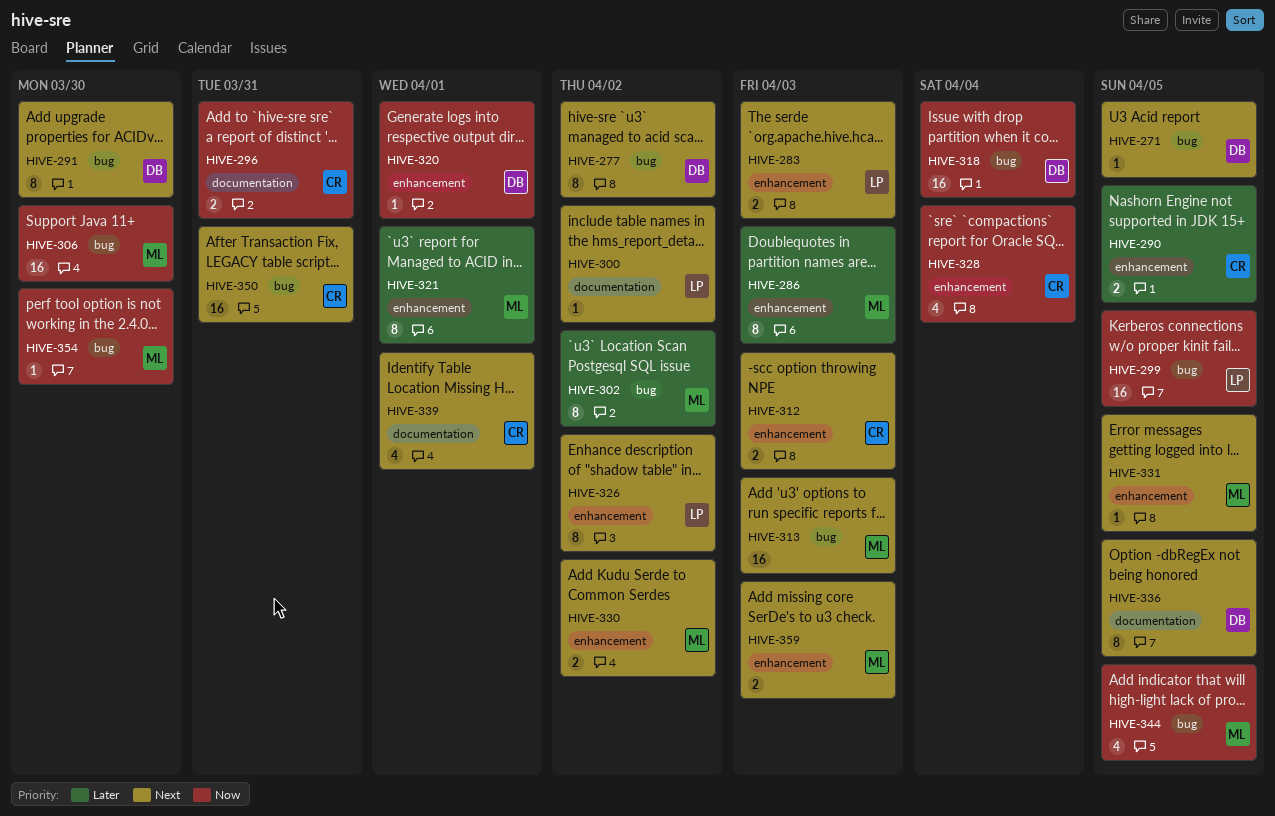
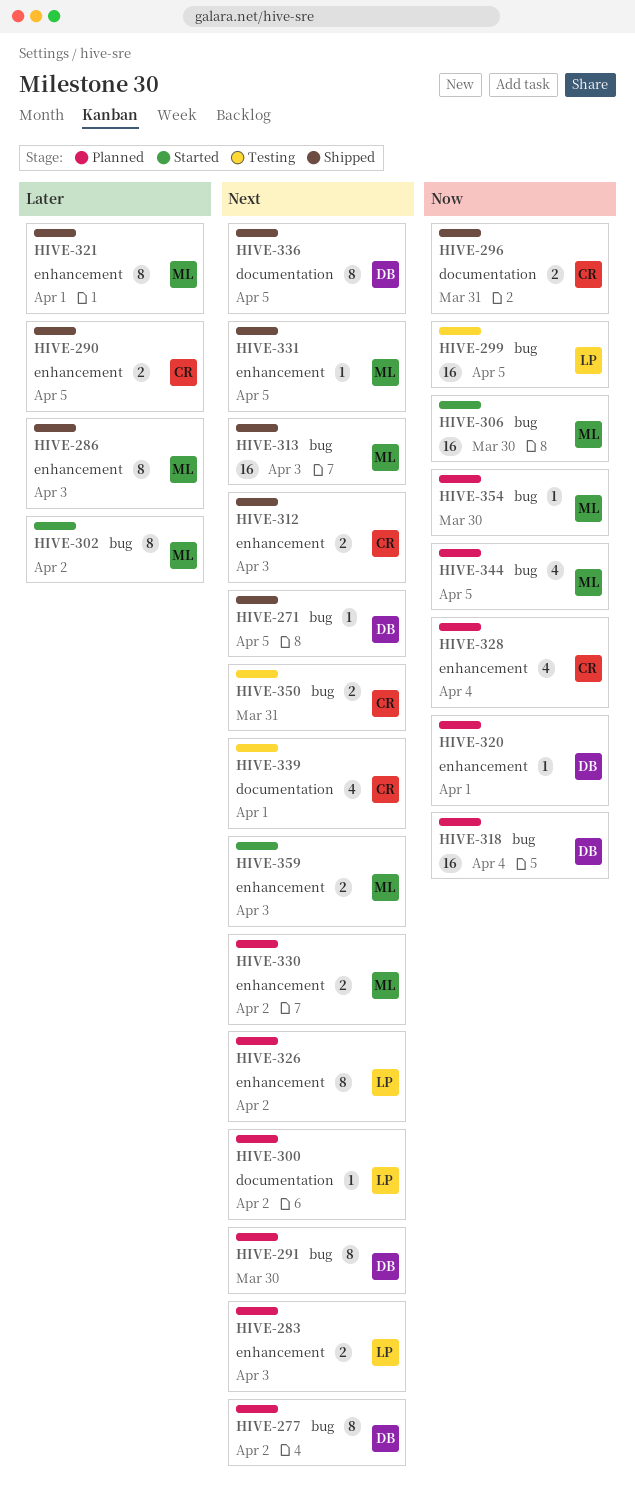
HIVE-350, estimate: 16 -> 2

